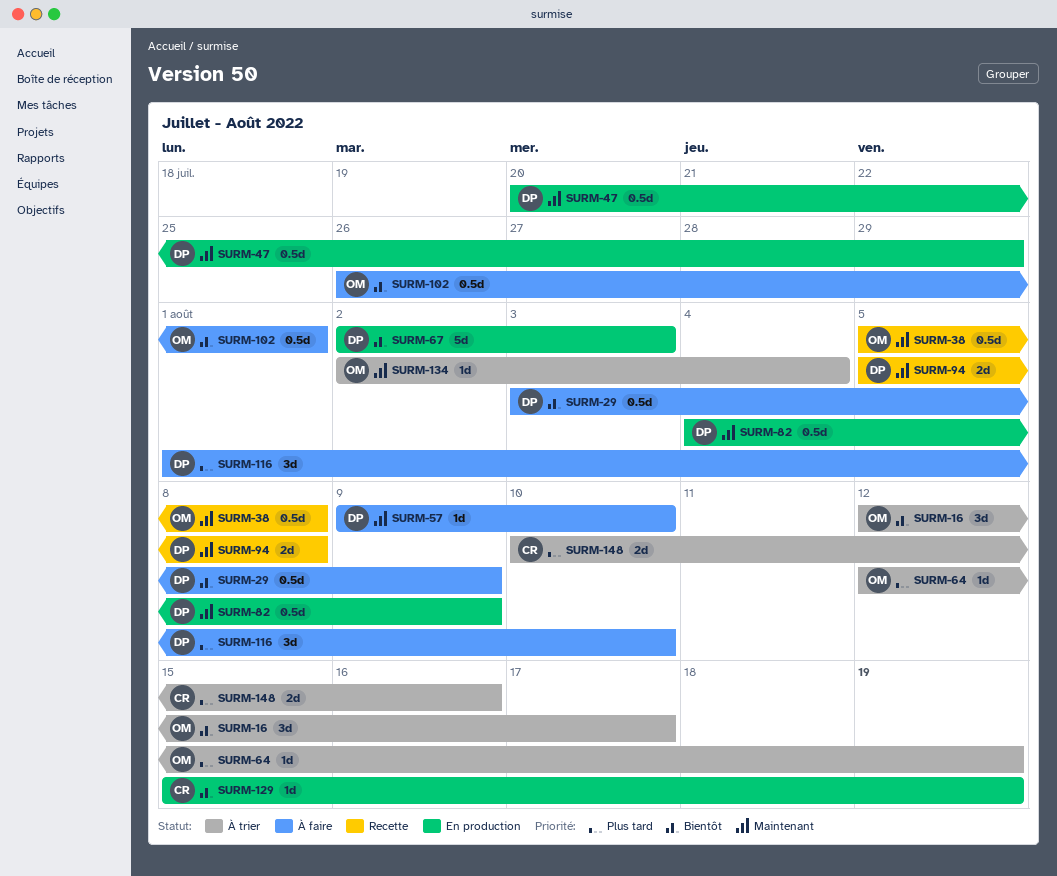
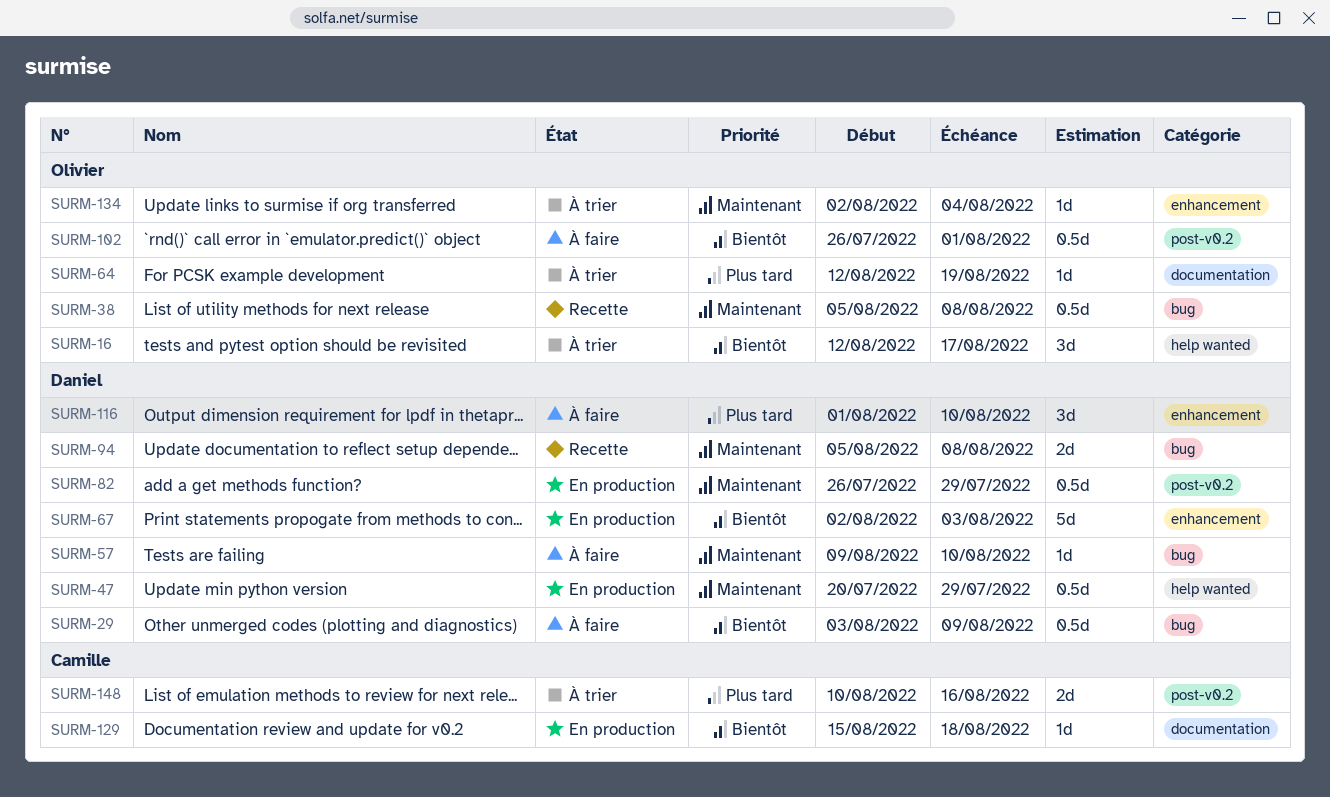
SURM-82, start: Aug 4 -> Jul 26
SURM-82, due: Aug 9 -> Jul 29
SURM-129, due: Aug 19 -> Aug 18

